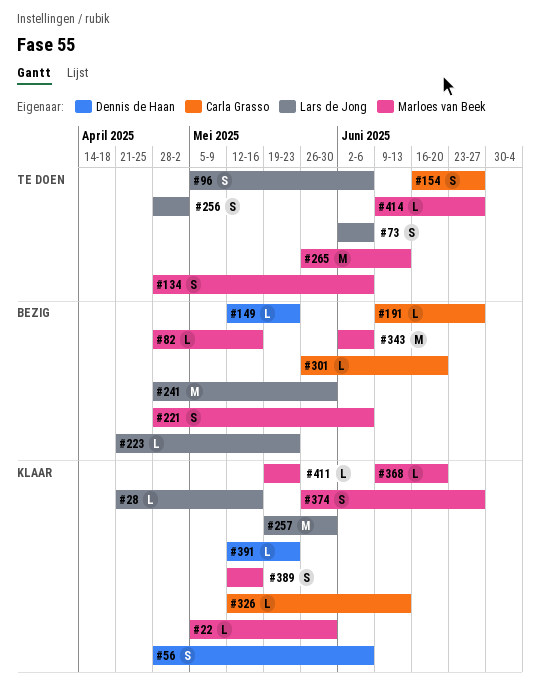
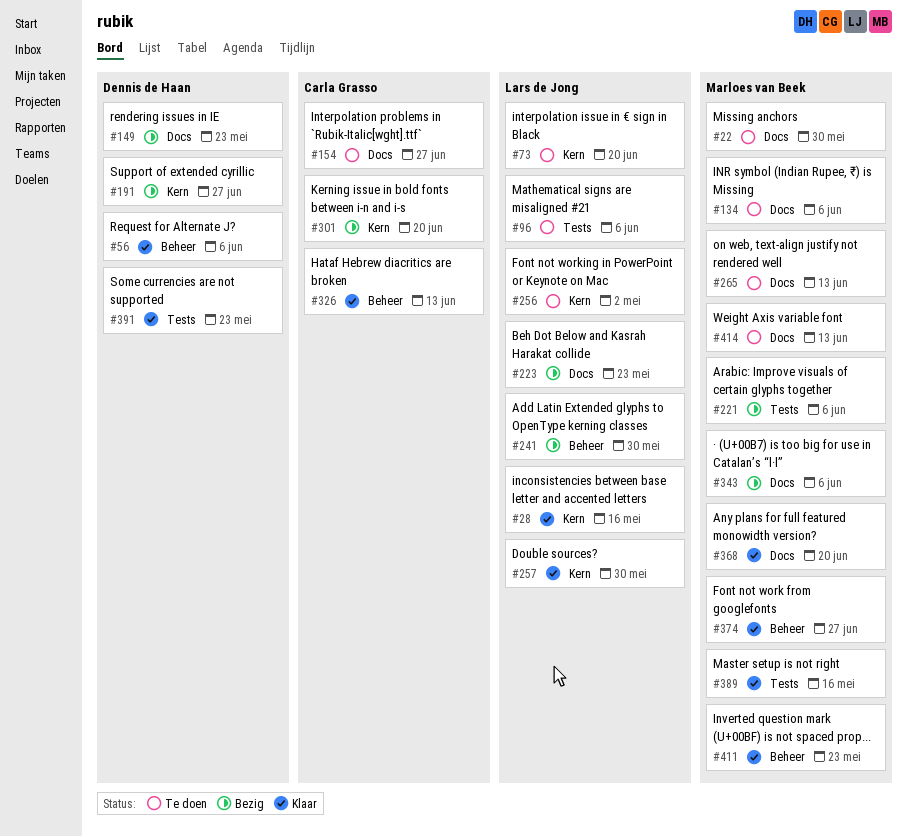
#22, status: Klaar -> Te doen
#73, due: Jun 6 -> Jun 20
#82: present -> none
#191, owner: Carla Grasso -> Dennis de Haan
#414, due: Jun 27 -> Jun 13

